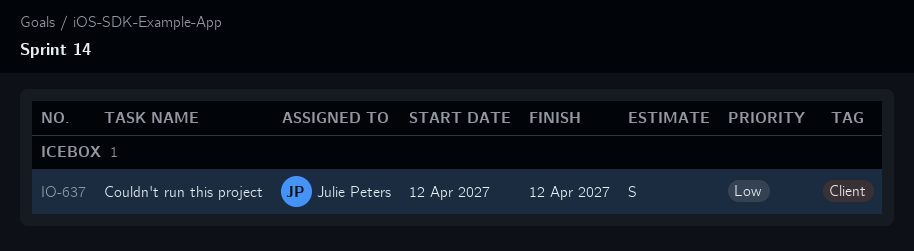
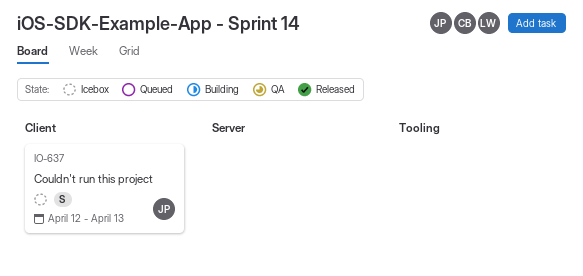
IO-637, due: Apr 12 -> Apr 13

